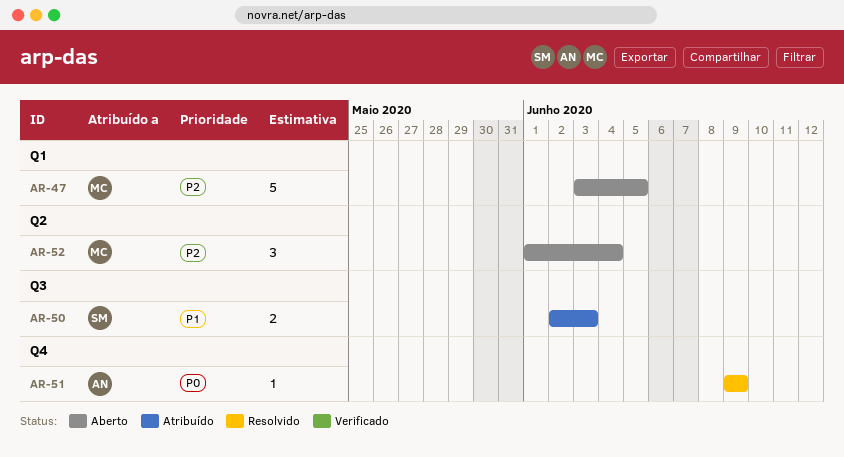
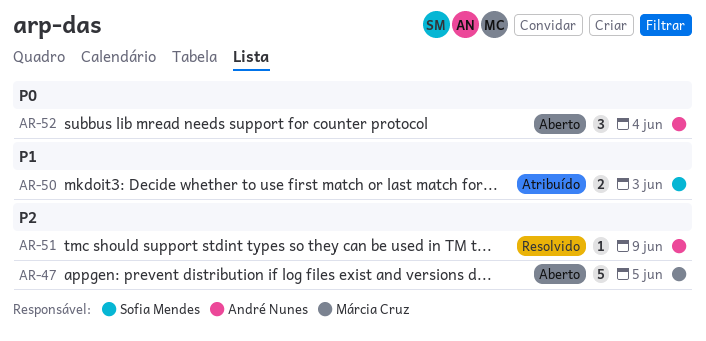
AR-51, priority: P0 -> P2
AR-52, owner: Márcia Cruz -> André Nunes
AR-52, priority: P2 -> P0

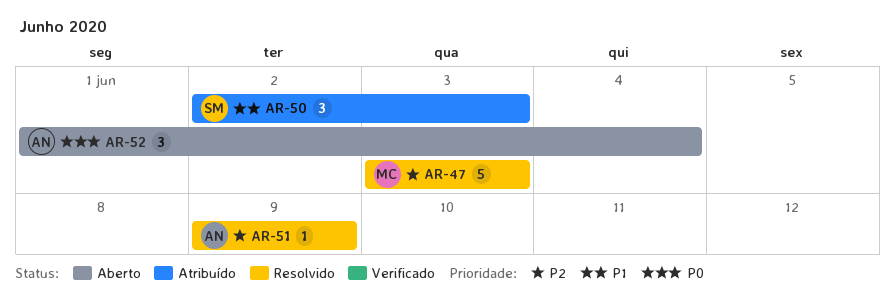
AR-47, status: Aberto -> Resolvido
AR-47, due: Jun 5 -> Jun 3
AR-50, estimate: 2 -> 3

